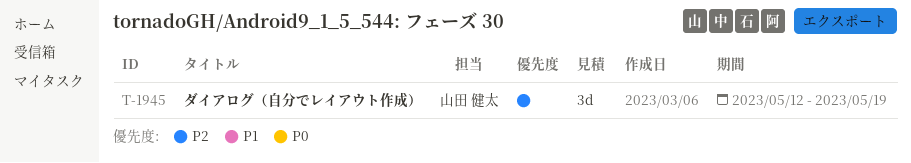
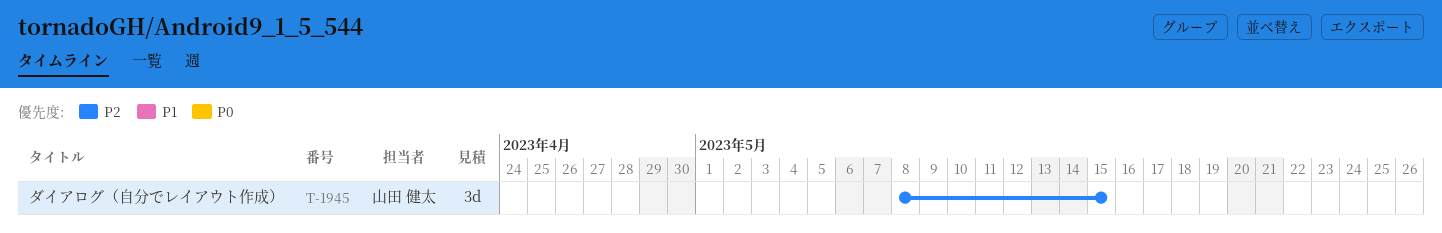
T-1945, start: May 12 -> May 8
T-1945, due: May 19 -> May 15

